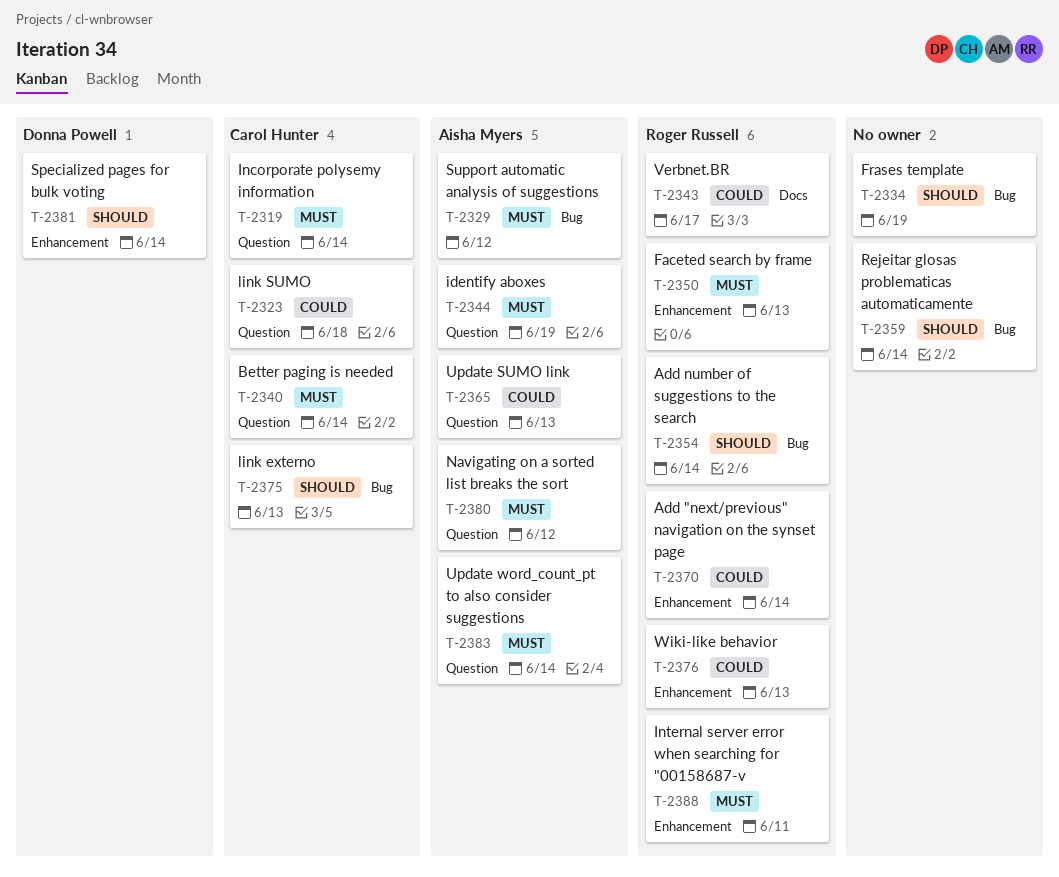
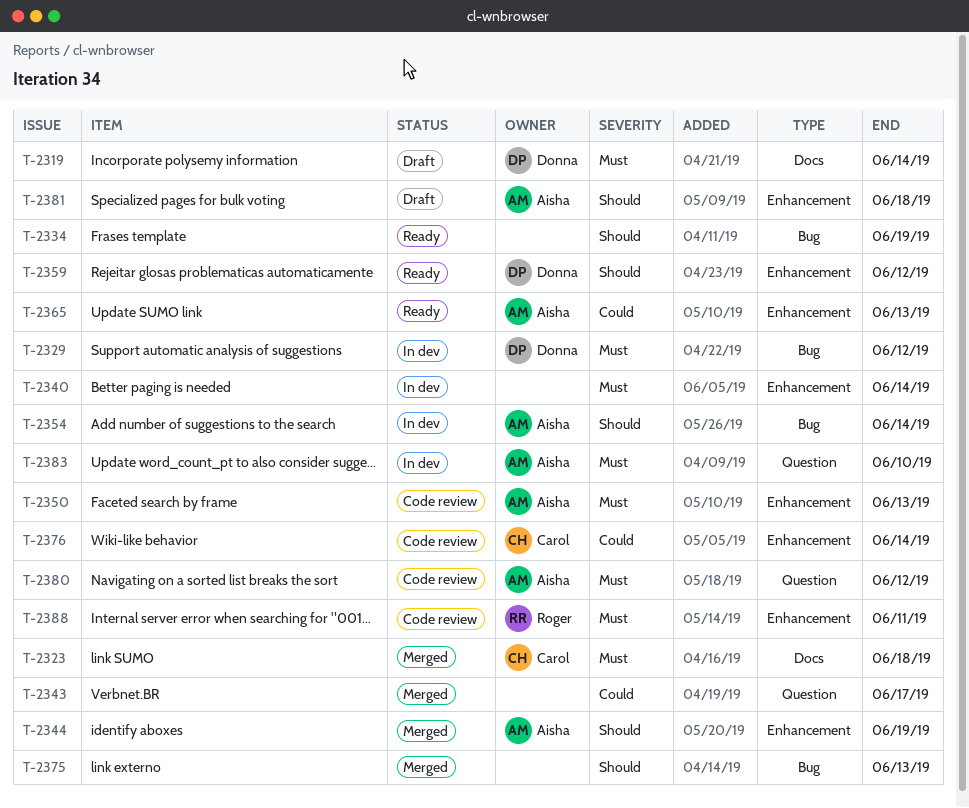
T-2319, owner: Carol Hunter -> Donna Powell
T-2319, label: Question -> Docs
T-2323, priority: Could -> Must
T-2323, label: Question -> Docs
T-2329, owner: Aisha Myers -> Donna Powell
T-2340, owner: Carol Hunter -> none
T-2340, label: Question -> Enhancement
T-2343, owner: Roger Russell -> none
T-2343, label: Docs -> Question
T-2344, priority: Must -> Should
T-2344, label: Question -> Enhancement
T-2350, owner: Roger Russell -> Aisha Myers
T-2354, owner: Roger Russell -> Aisha Myers
T-2359, owner: none -> Donna Powell
T-2359, label: Bug -> Enhancement
T-2359, due: Jun 14 -> Jun 12
T-2365, label: Question -> Enhancement
T-2370: present -> none
T-2375, owner: Carol Hunter -> none
T-2376, owner: Roger Russell -> Carol Hunter
T-2376, due: Jun 13 -> Jun 14
T-2381, owner: Donna Powell -> Aisha Myers
T-2381, due: Jun 14 -> Jun 18
T-2383, due: Jun 14 -> Jun 10

